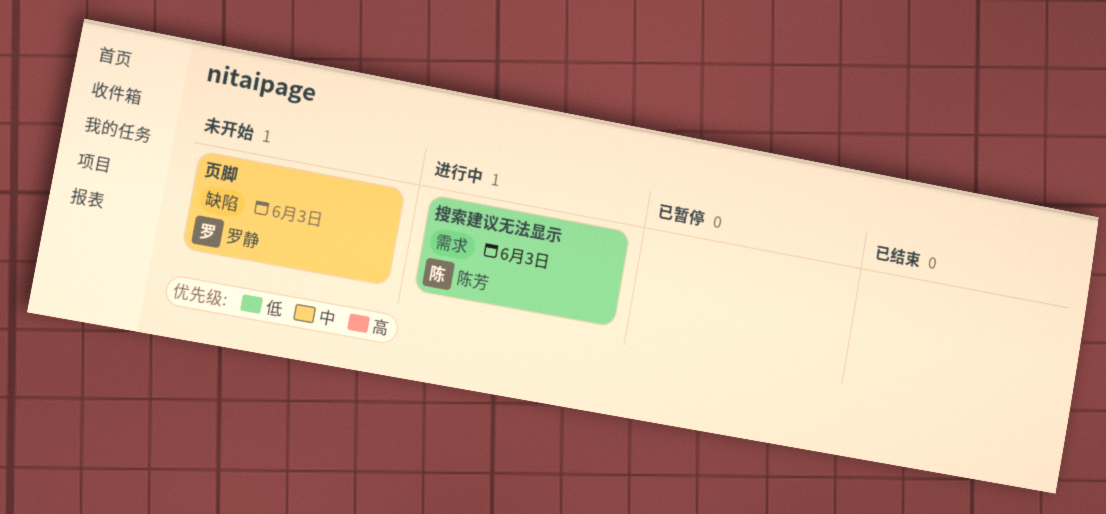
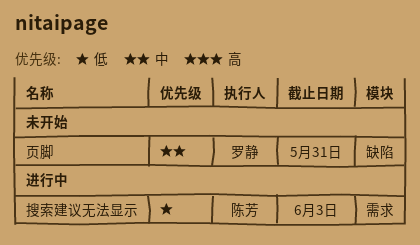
页脚, due: Jun 3 -> May 31

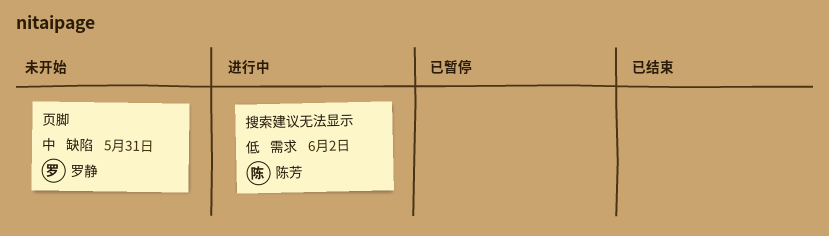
搜索建议无法显示, due: Jun 3 -> Jun 2

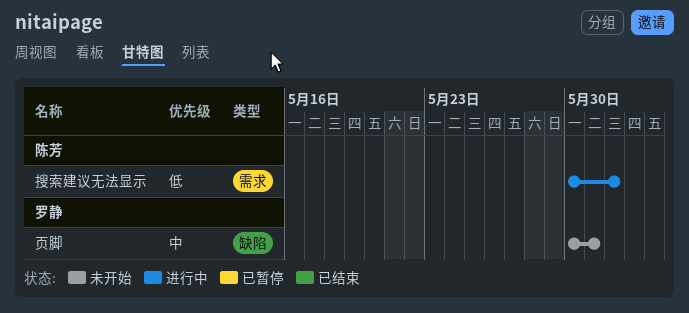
搜索建议无法显示, due: Jun 2 -> Jun 1

